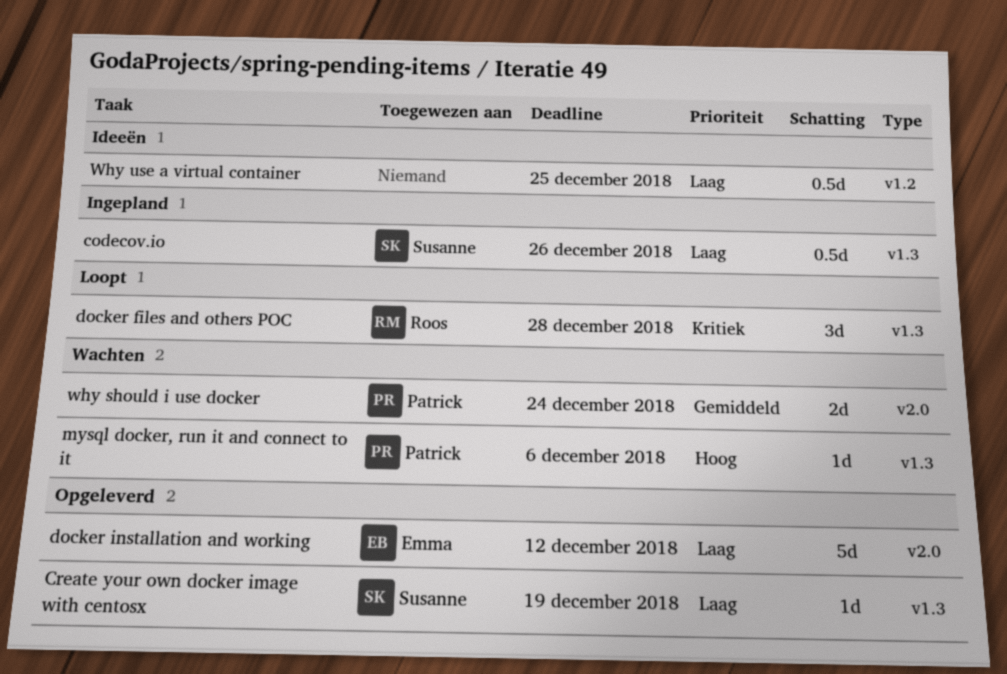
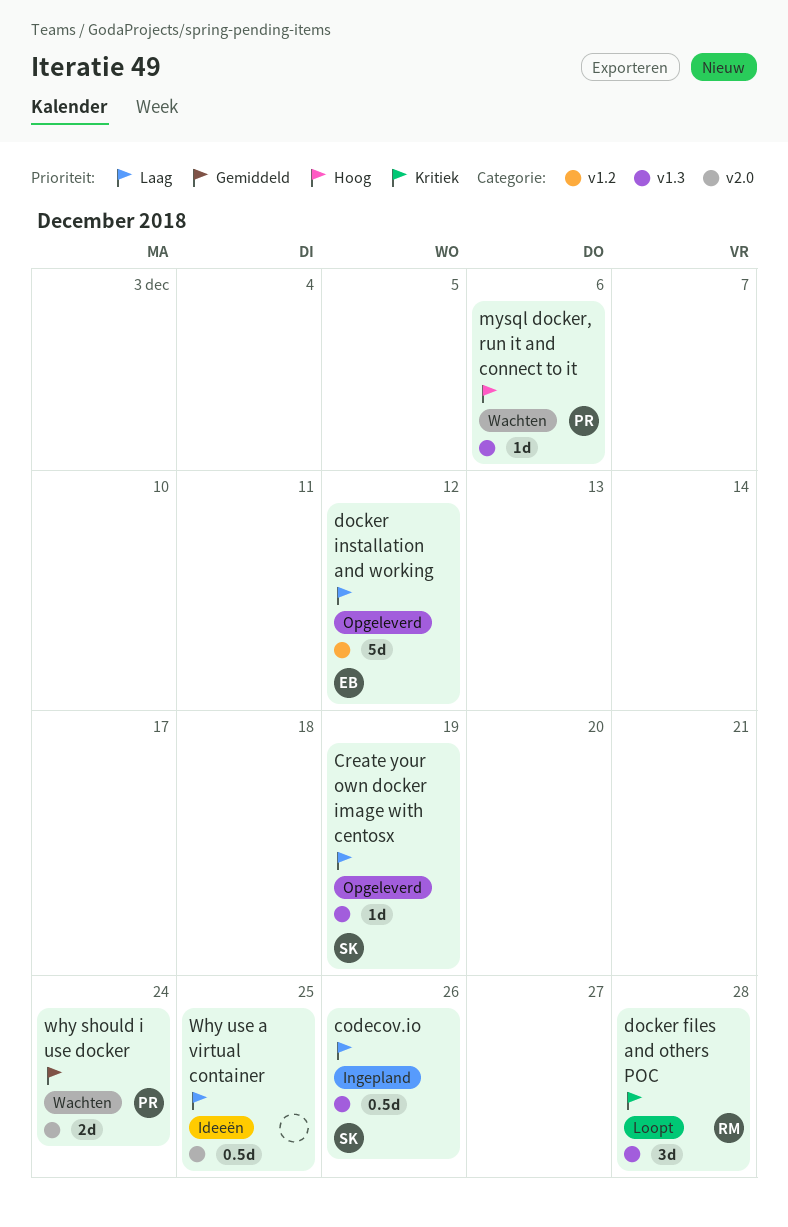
docker installation and working, label: v2.0 -> v1.2
Why use a virtual container, label: v1.2 -> v2.0

